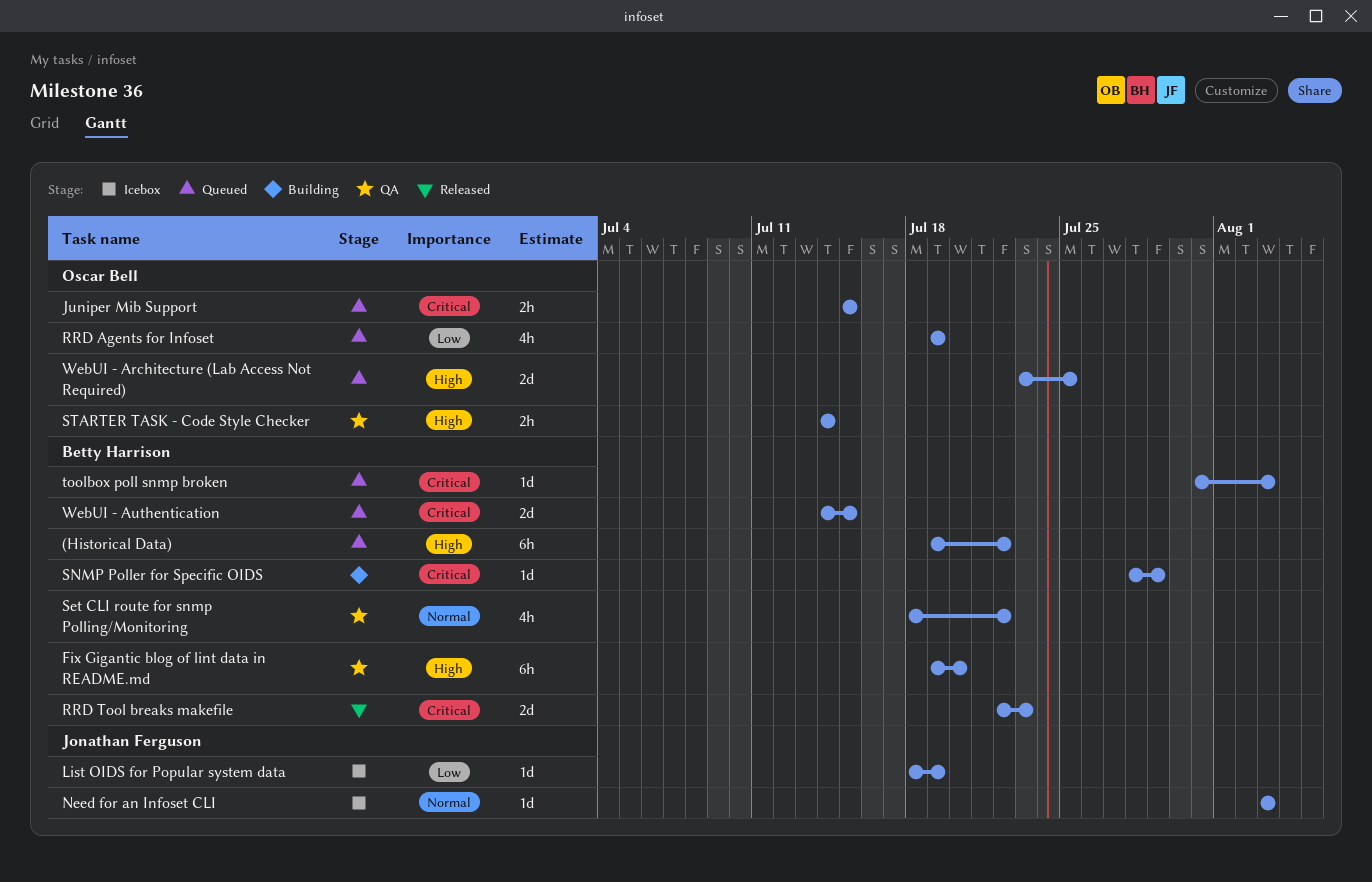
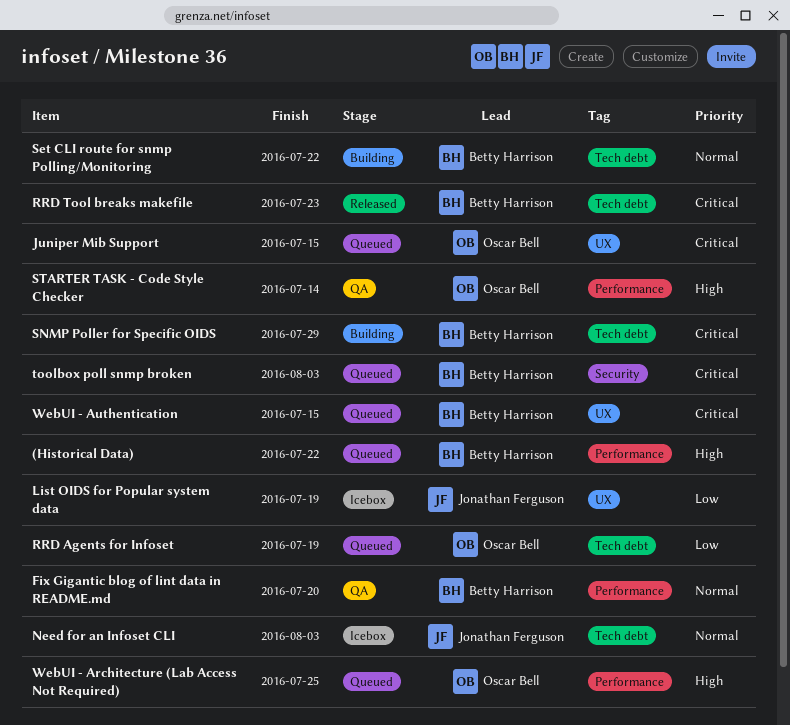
Fix Gigantic blog of lint data in README.md, priority: High -> Normal
Set CLI route for snmp Polling/Monitoring, status: QA -> Building

